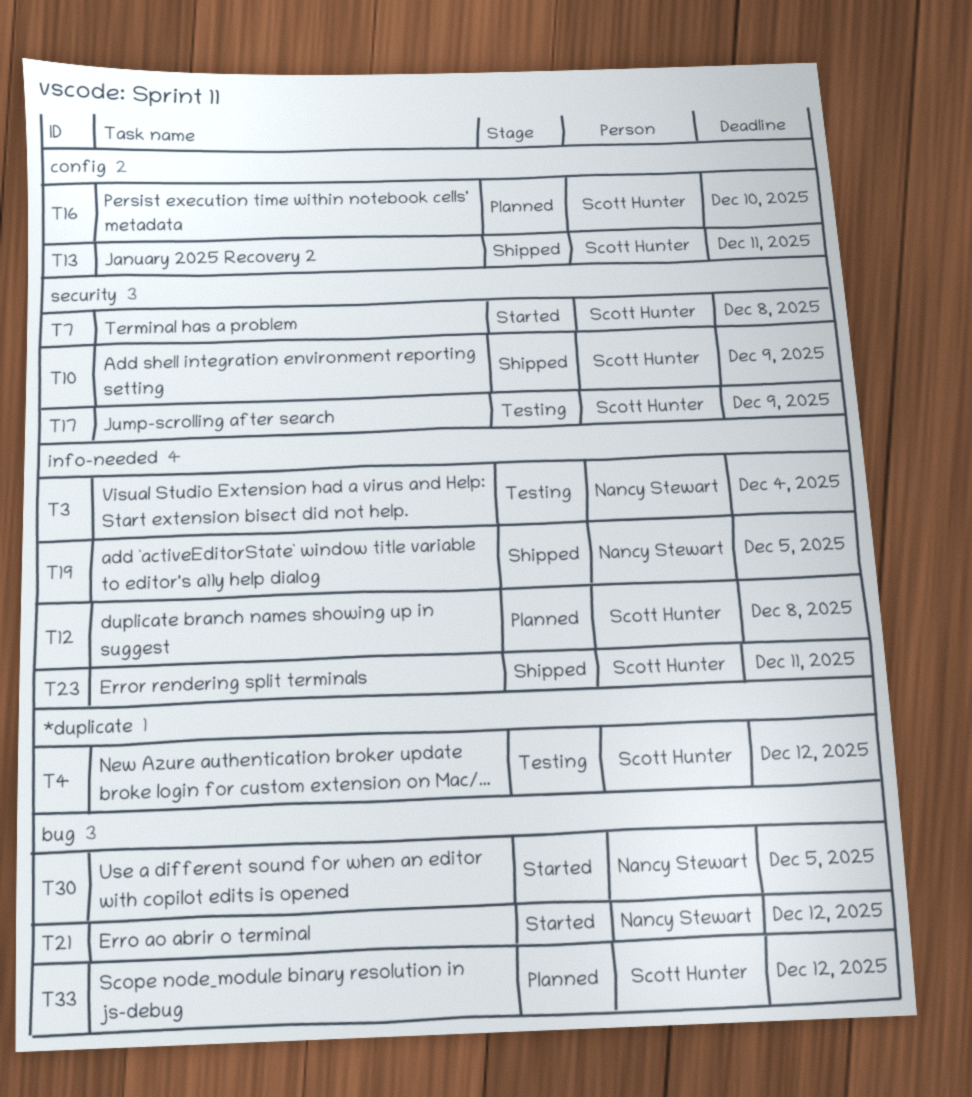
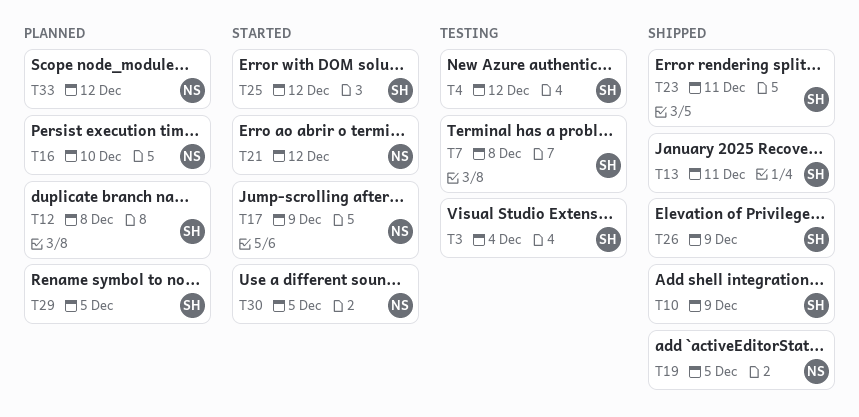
T3, owner: Nancy Stewart -> Scott Hunter
T7, status: Started -> Testing
T16, owner: Scott Hunter -> Nancy Stewart
T17, status: Testing -> Started
T17, owner: Scott Hunter -> Nancy Stewart
T25: none -> present
T26: none -> present
T29: none -> present
T33, owner: Scott Hunter -> Nancy Stewart

